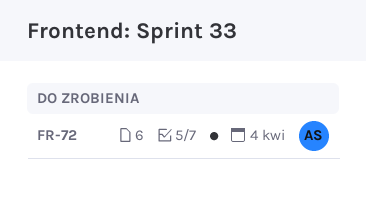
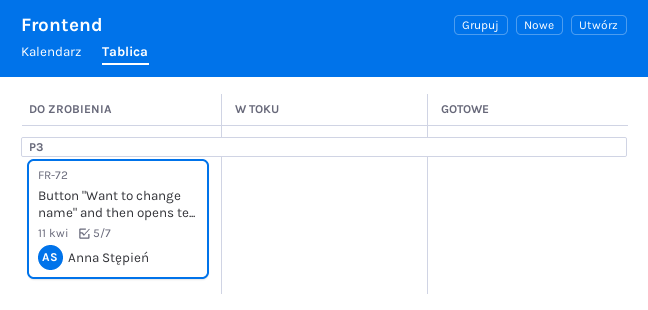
FR-72, due: Apr 4 -> Apr 11

